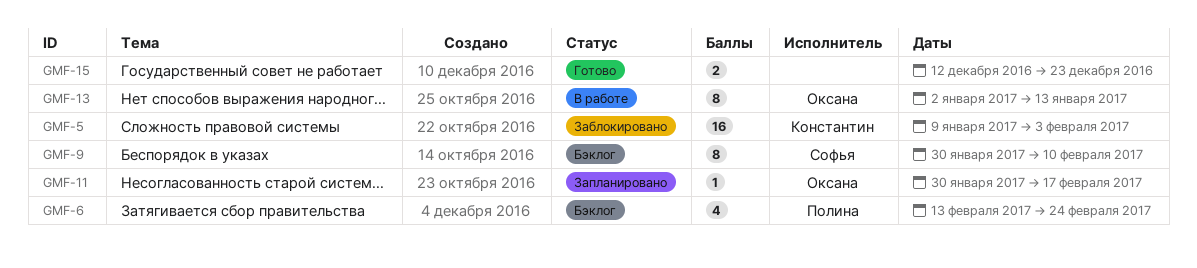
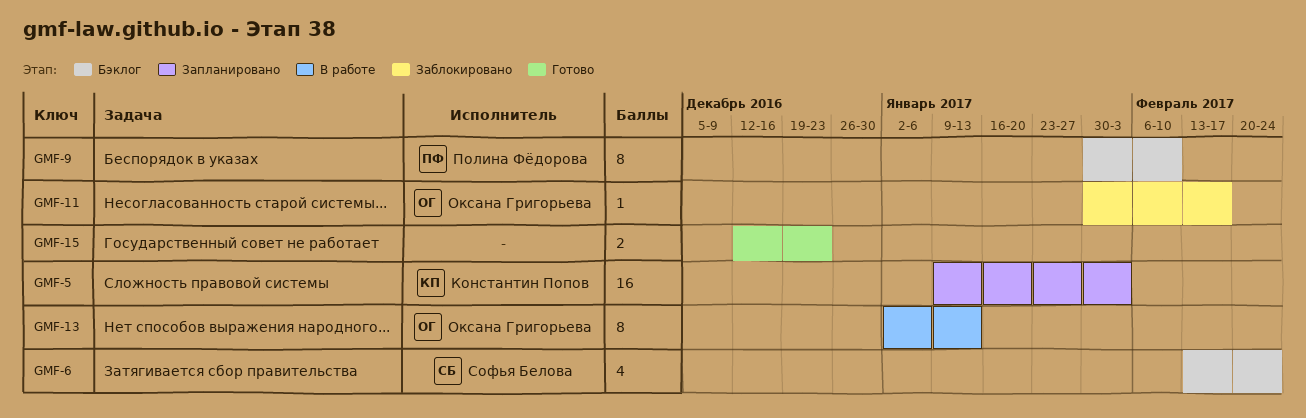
GMF-5, status: Заблокировано -> Запланировано
GMF-6, owner: Полина Фёдорова -> Софья Белова
GMF-9, owner: Софья Белова -> Полина Фёдорова
GMF-11, status: Запланировано -> Заблокировано

